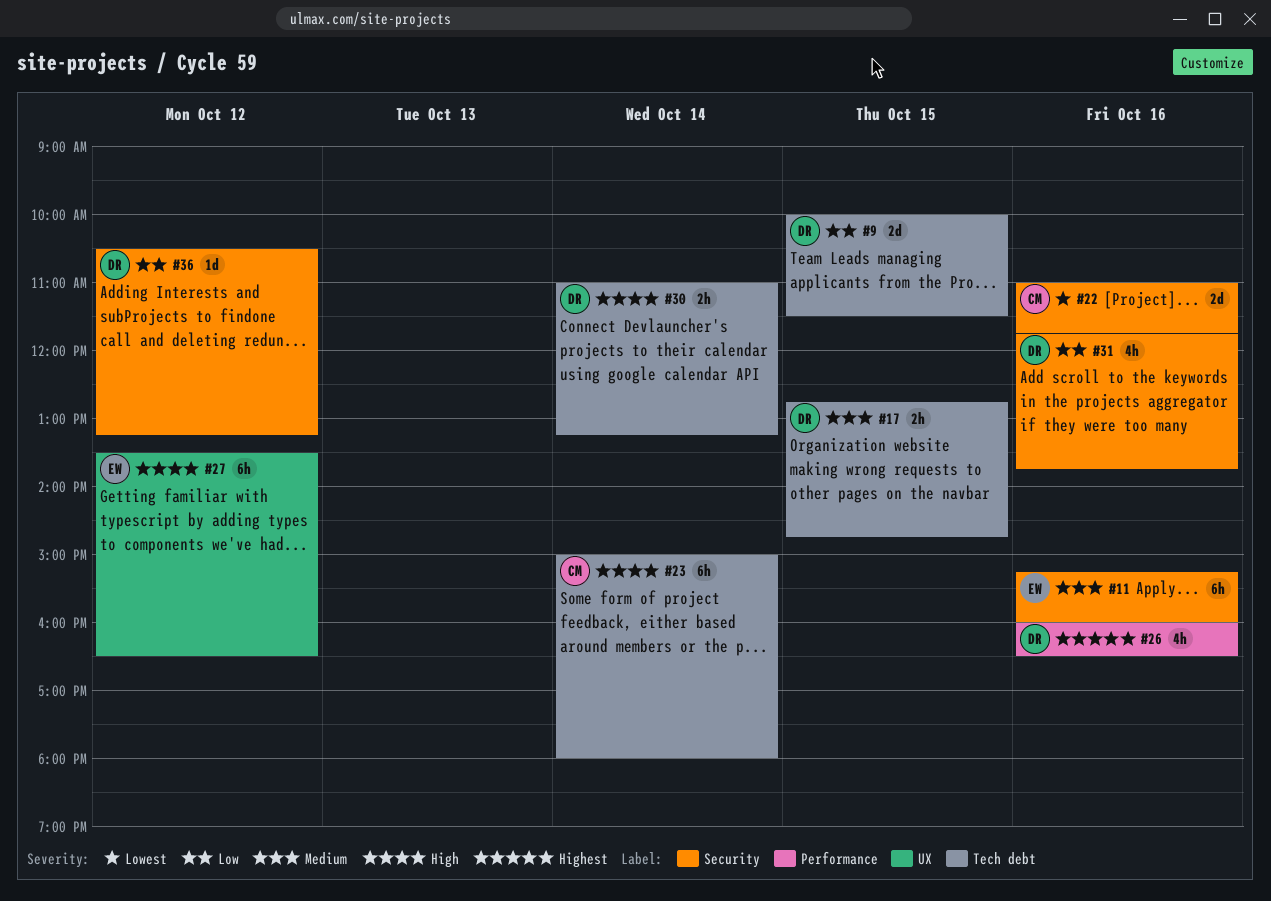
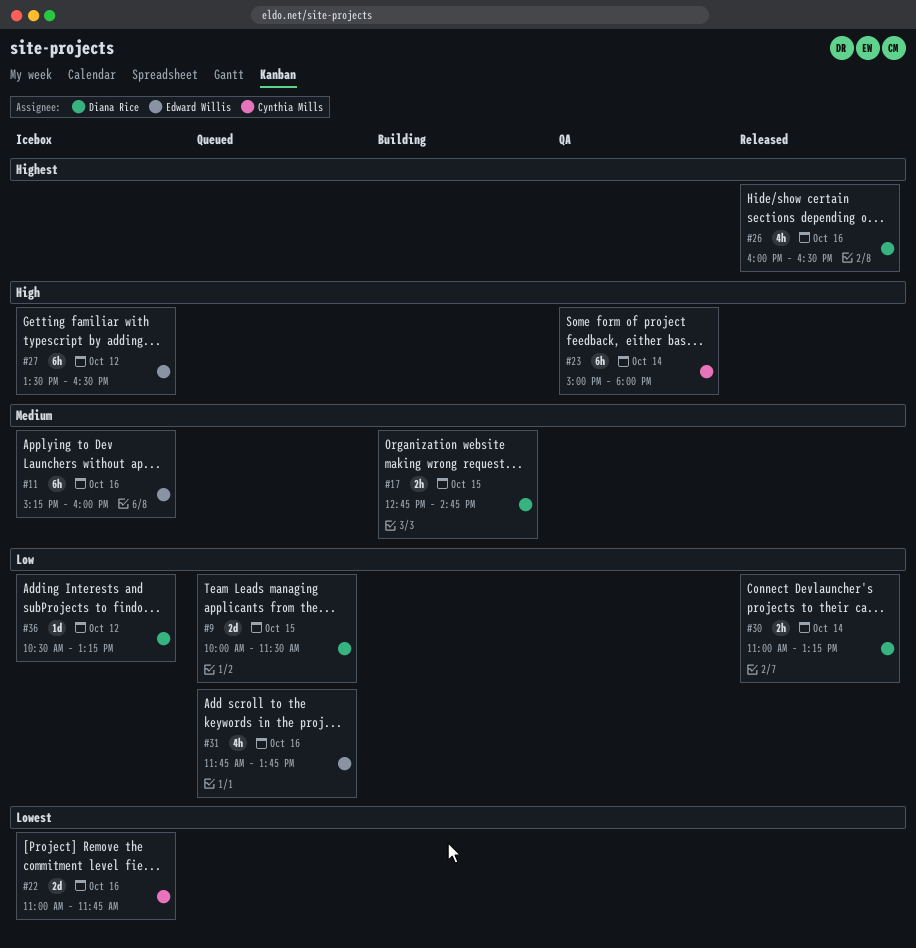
#30, priority: High -> Low
#31, owner: Diana Rice -> Edward Willis

